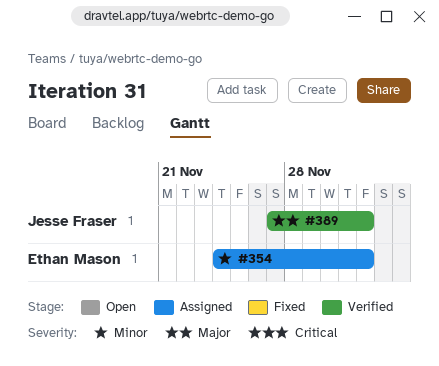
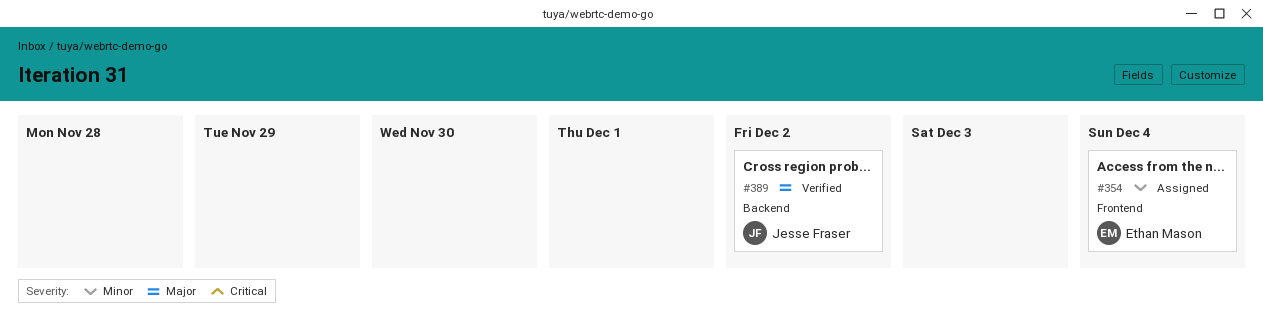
#354, due: Dec 2 -> Dec 4

